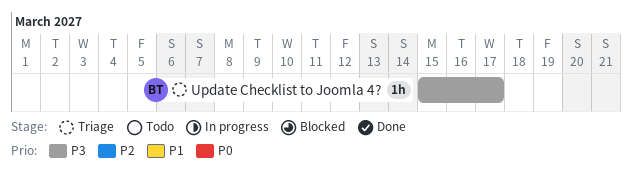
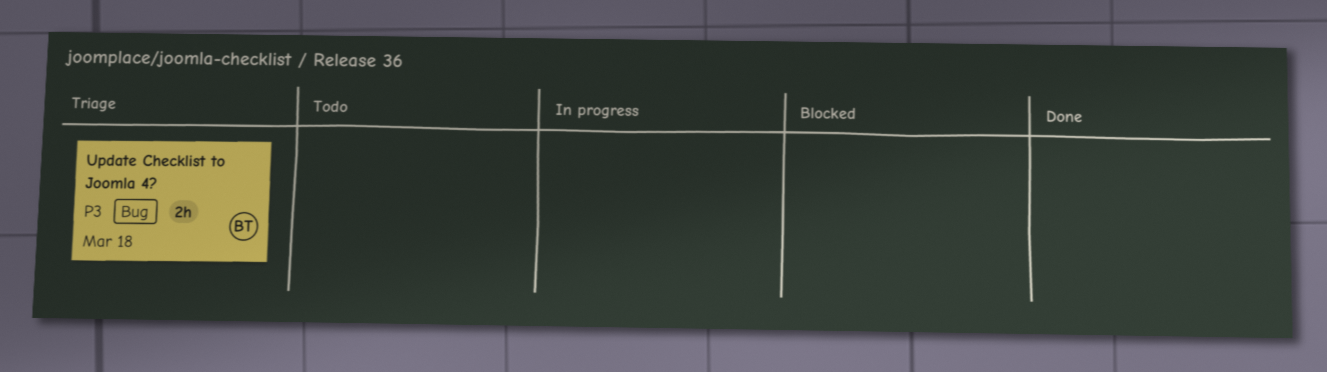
Update Checklist to Joomla 4?, estimate: 1h -> 2h
Update Checklist to Joomla 4?, due: Mar 17 -> Mar 18

